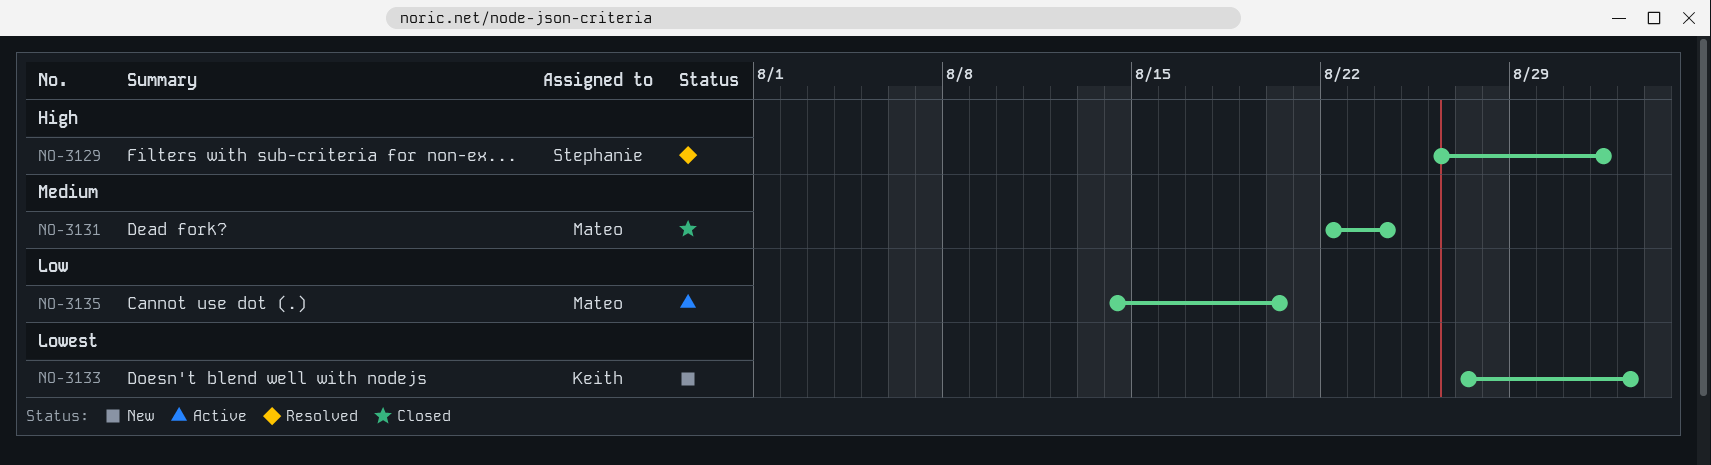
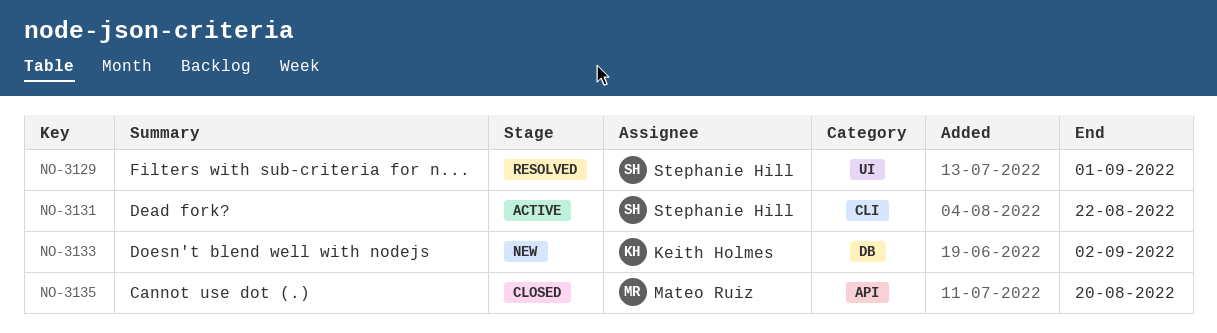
NO-3131, status: Closed -> Active
NO-3131, owner: Mateo Ruiz -> Stephanie Hill
NO-3131, due: Aug 24 -> Aug 22
NO-3135, status: Active -> Closed

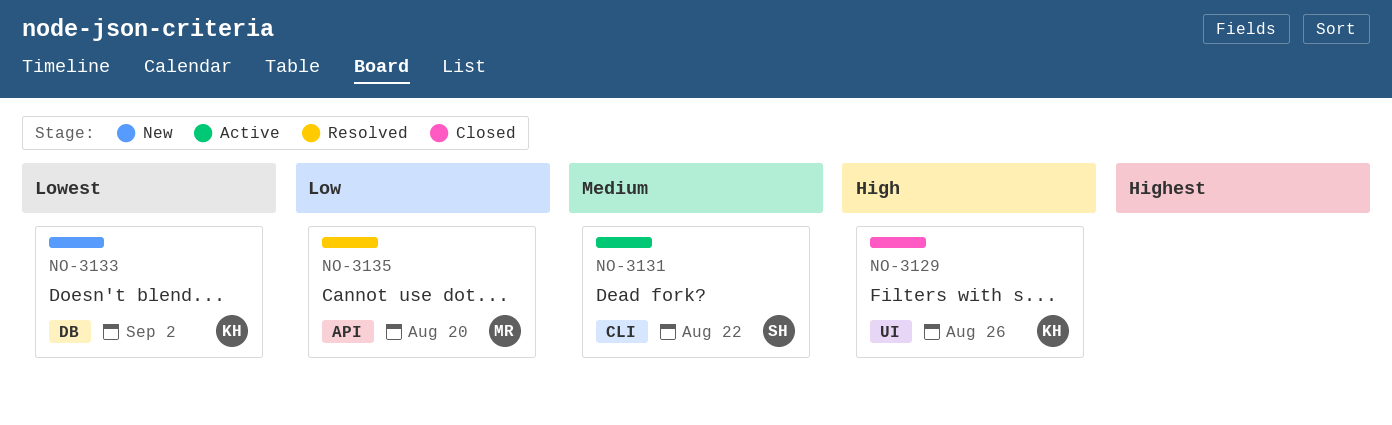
NO-3129, status: Resolved -> Closed
NO-3129, owner: Stephanie Hill -> Keith Holmes
NO-3129, due: Sep 1 -> Aug 26
NO-3135, status: Closed -> Resolved

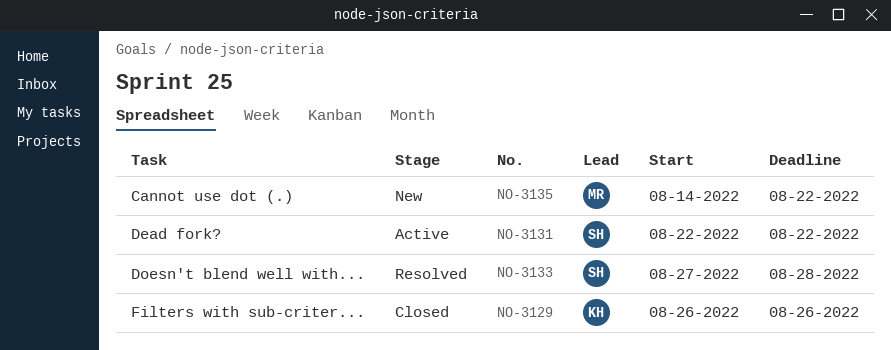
NO-3133, status: New -> Resolved
NO-3133, owner: KH -> SH
NO-3133, due: Sep 2 -> Aug 28
NO-3135, status: Resolved -> New
NO-3135, due: Aug 20 -> Aug 22

